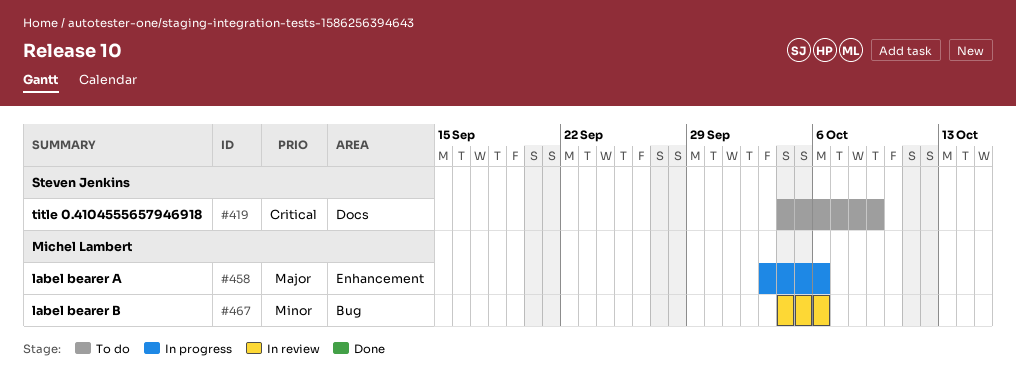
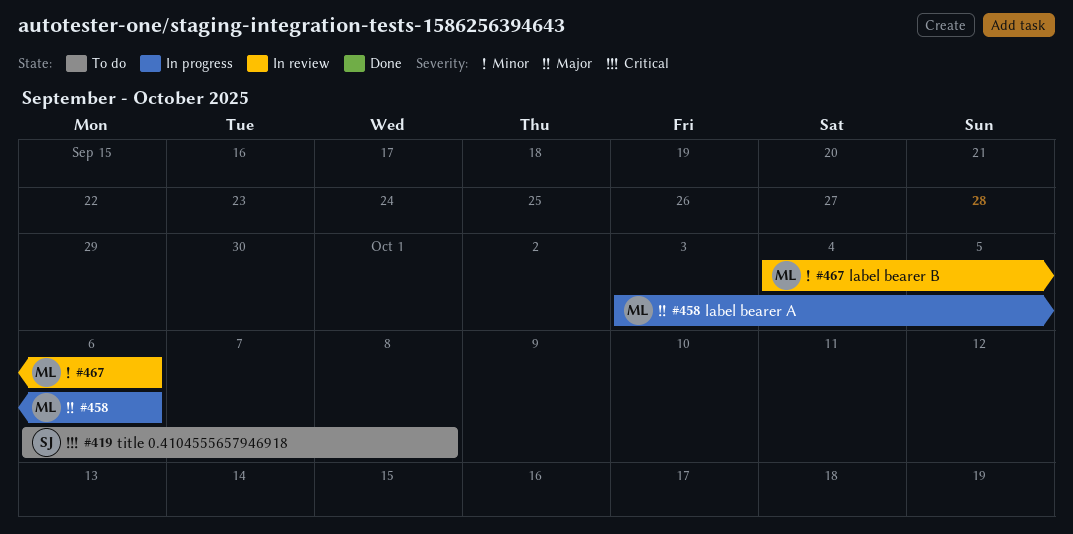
#419, start: Oct 4 -> Oct 6
#419, due: Oct 9 -> Oct 8

